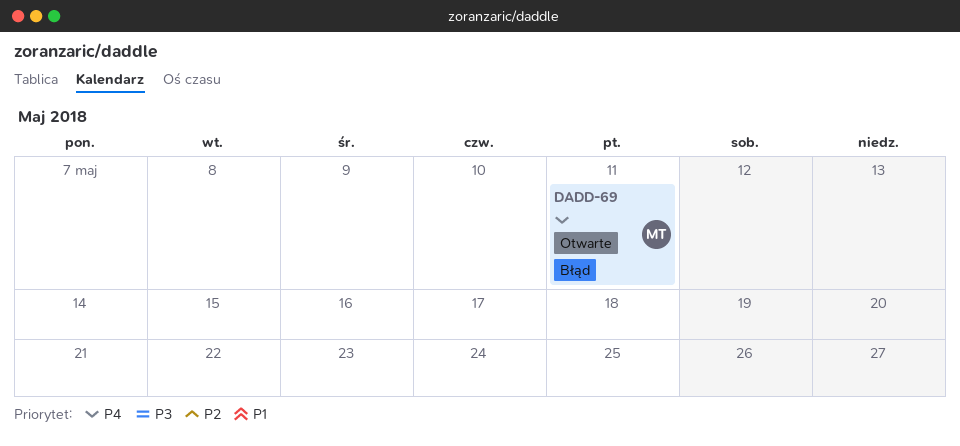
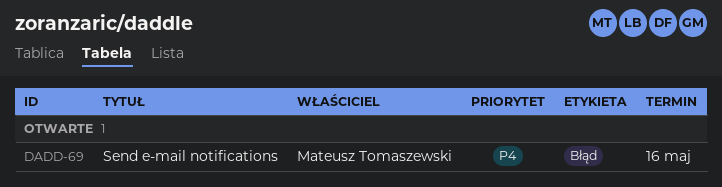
DADD-69, due: May 11 -> May 16

